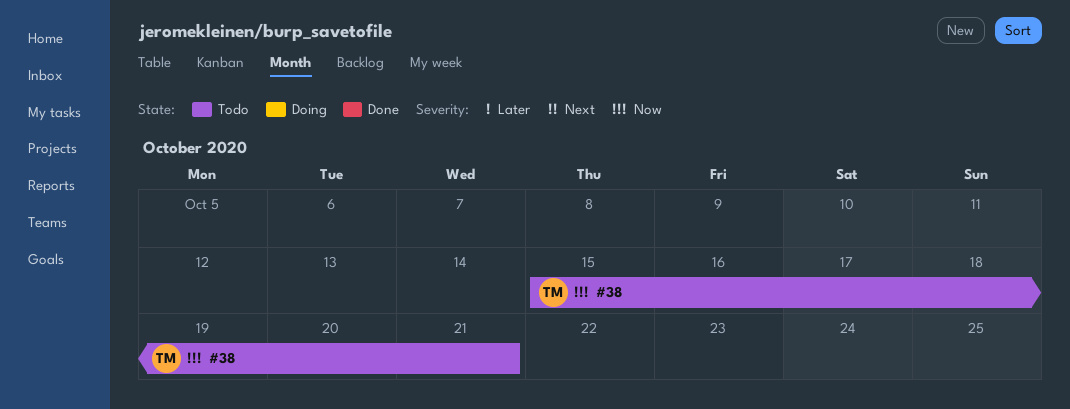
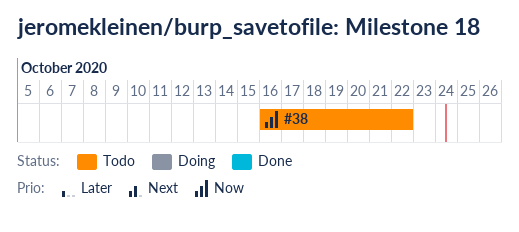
#38, start: Oct 15 -> Oct 16
#38, due: Oct 21 -> Oct 22

